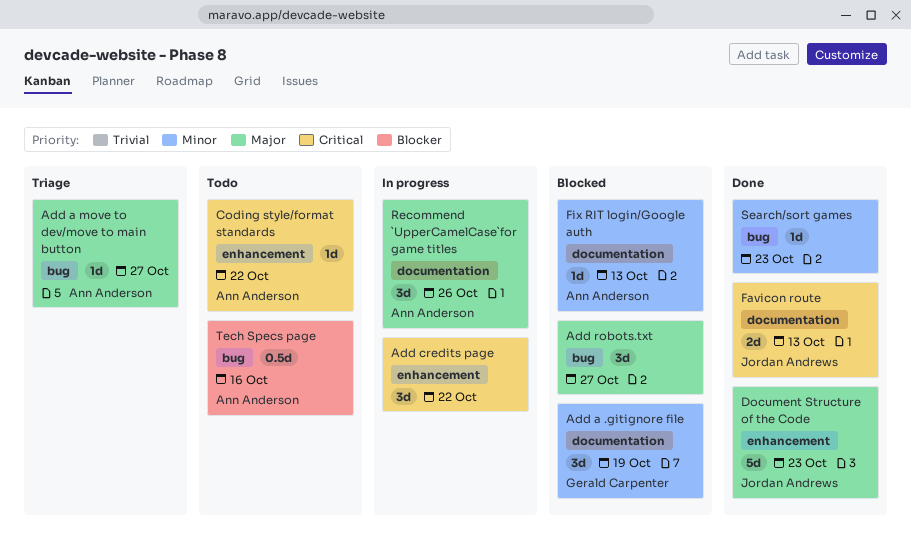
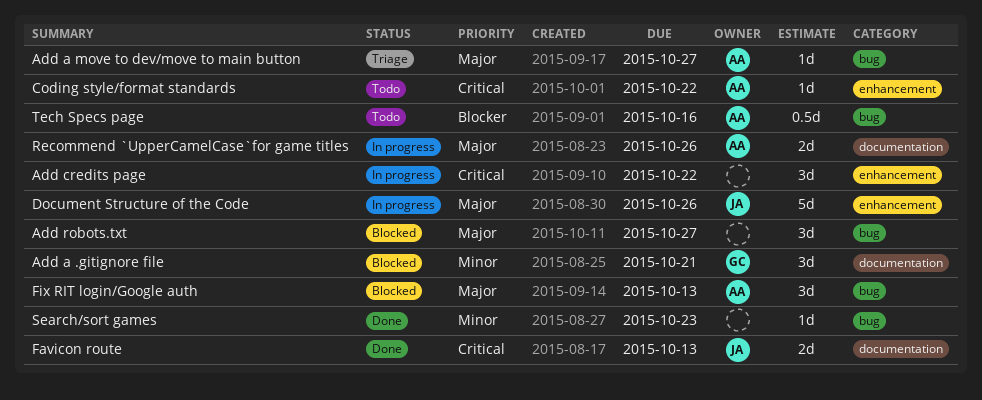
Add a .gitignore file, due: Oct 19 -> Oct 21
Document Structure of the Code, status: Done -> In progress
Document Structure of the Code, due: Oct 23 -> Oct 26
Fix RIT login/Google auth, priority: Minor -> Major
Fix RIT login/Google auth, label: documentation -> bug
Fix RIT login/Google auth, estimate: 1d -> 3d
Recommend `UpperCamelCase`for game titles, estimate: 3d -> 2d

